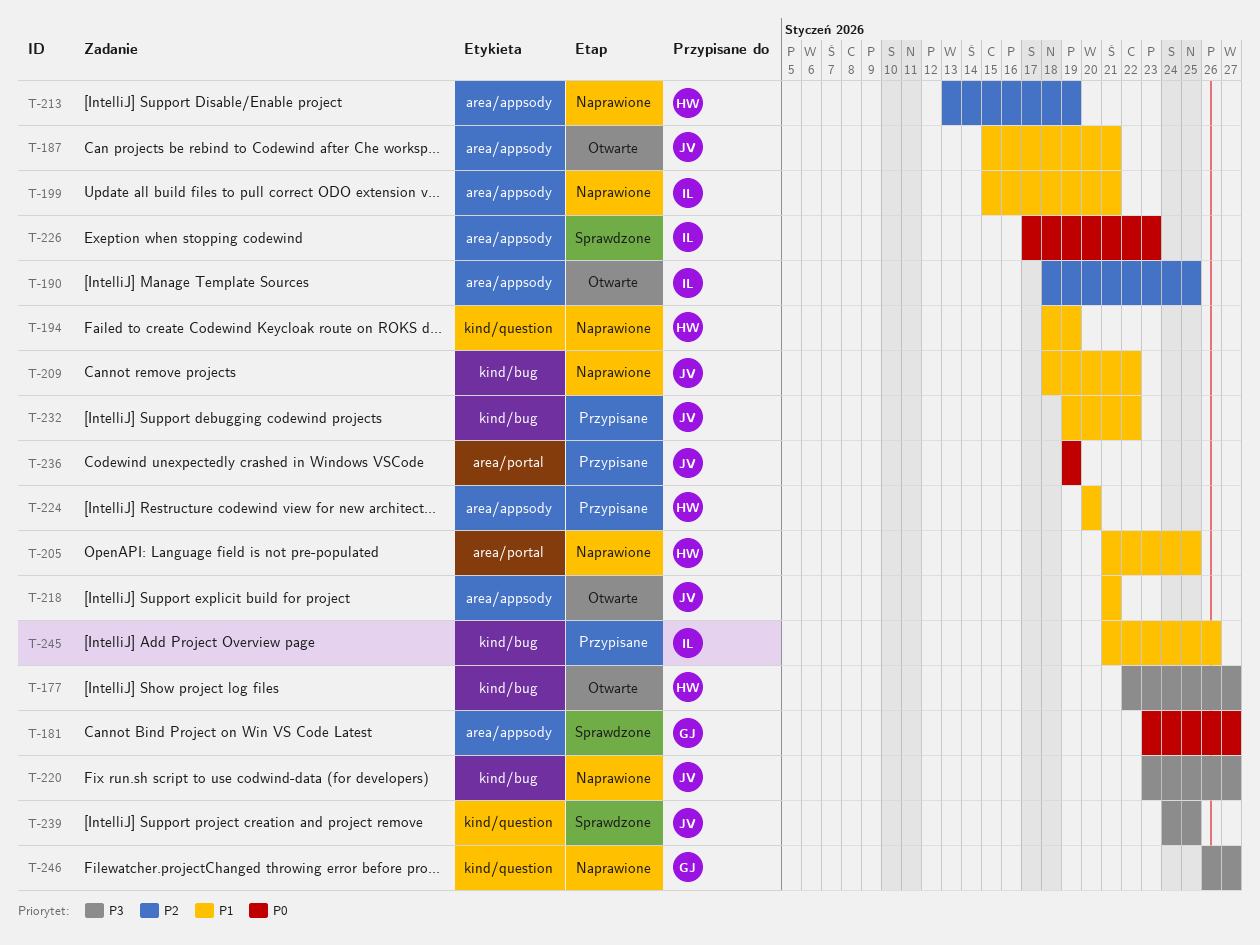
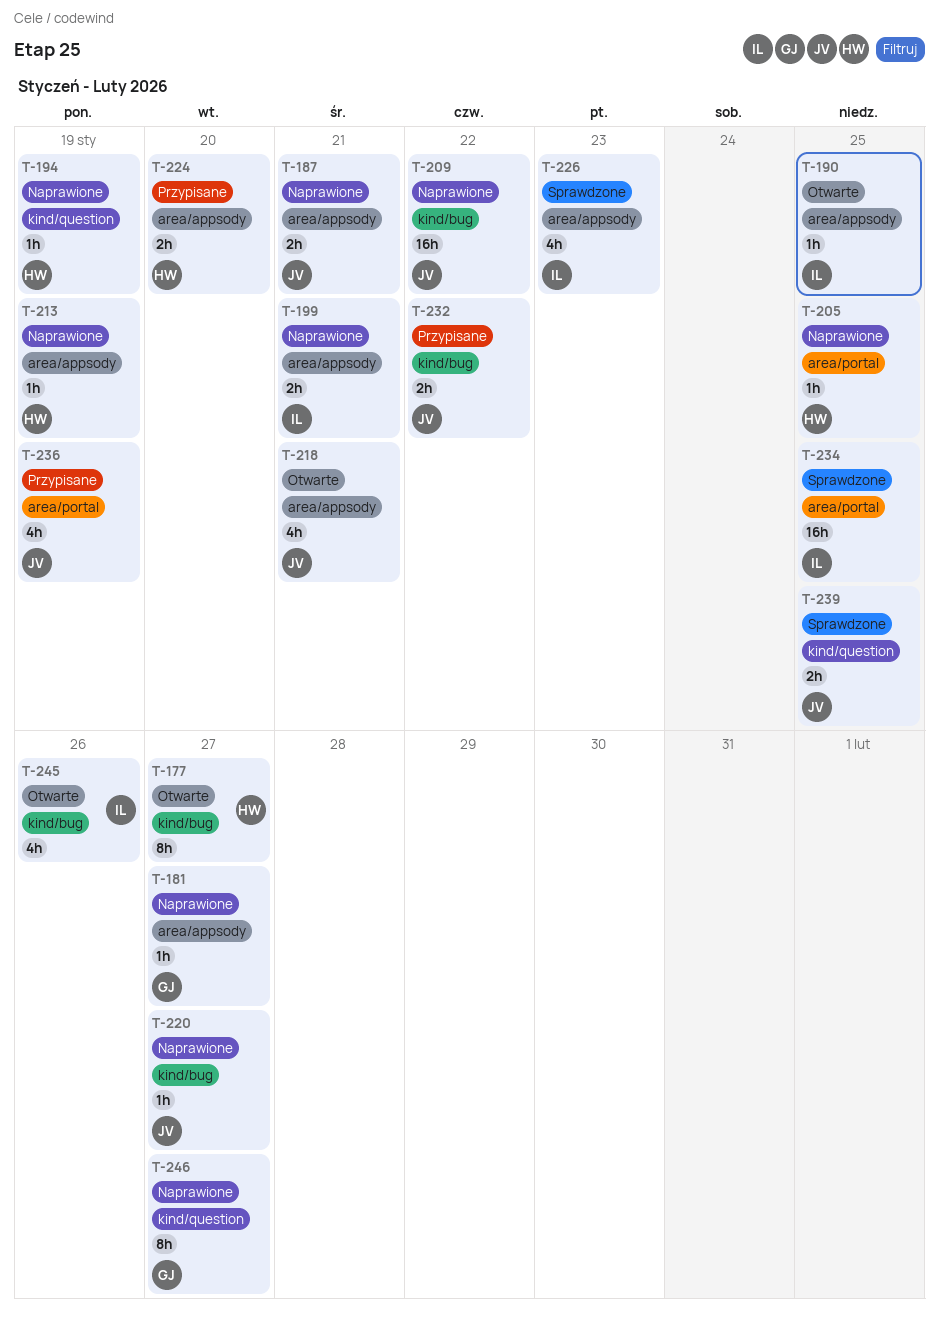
T-181, status: Sprawdzone -> Naprawione
T-187, status: Otwarte -> Naprawione
T-234: none -> present
T-245, status: Przypisane -> Otwarte

